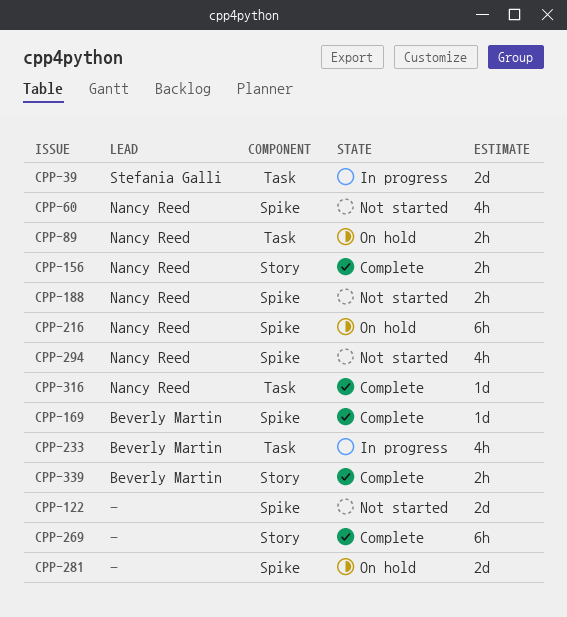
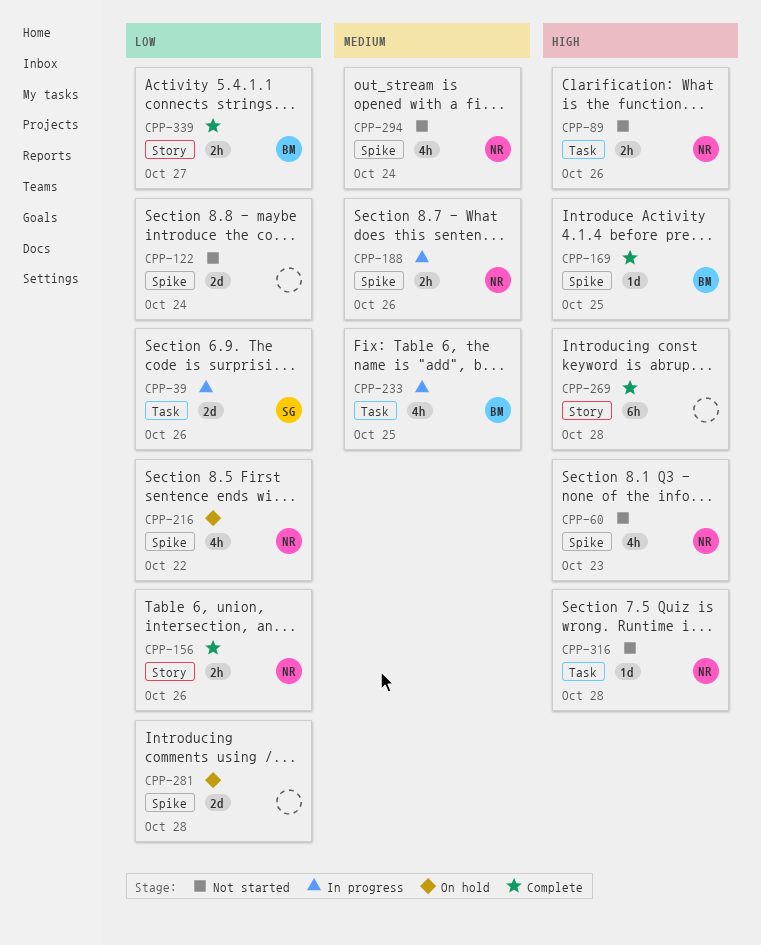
CPP-89, status: On hold -> Not started
CPP-188, status: Not started -> In progress
CPP-216, estimate: 6h -> 4h
CPP-316, status: Complete -> Not started

